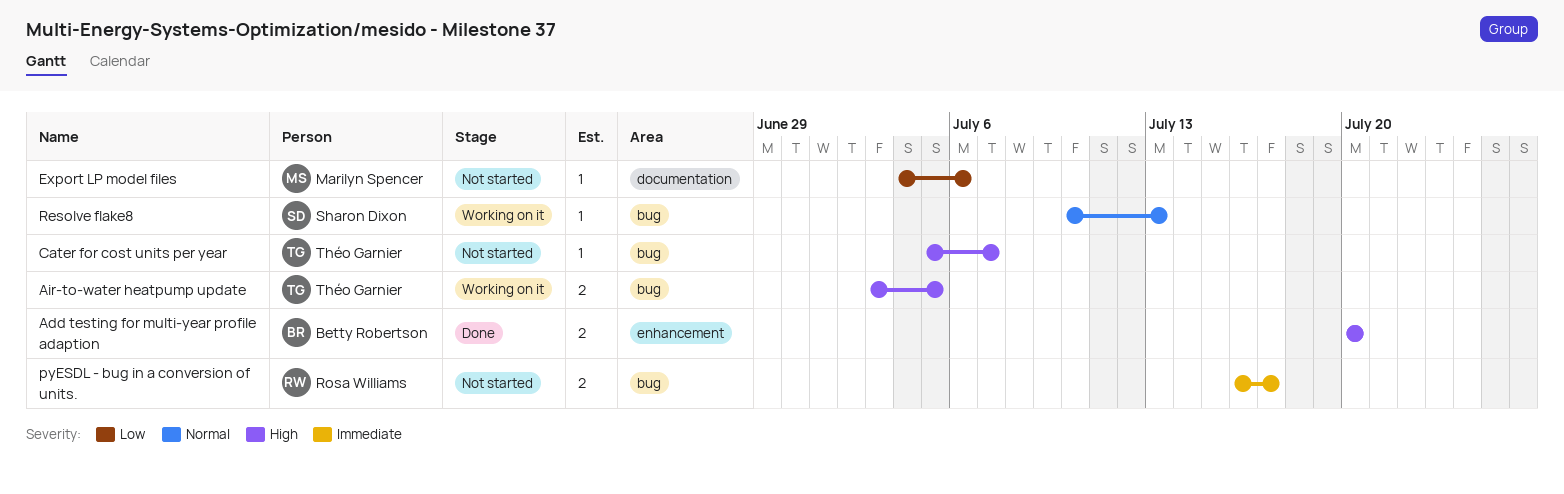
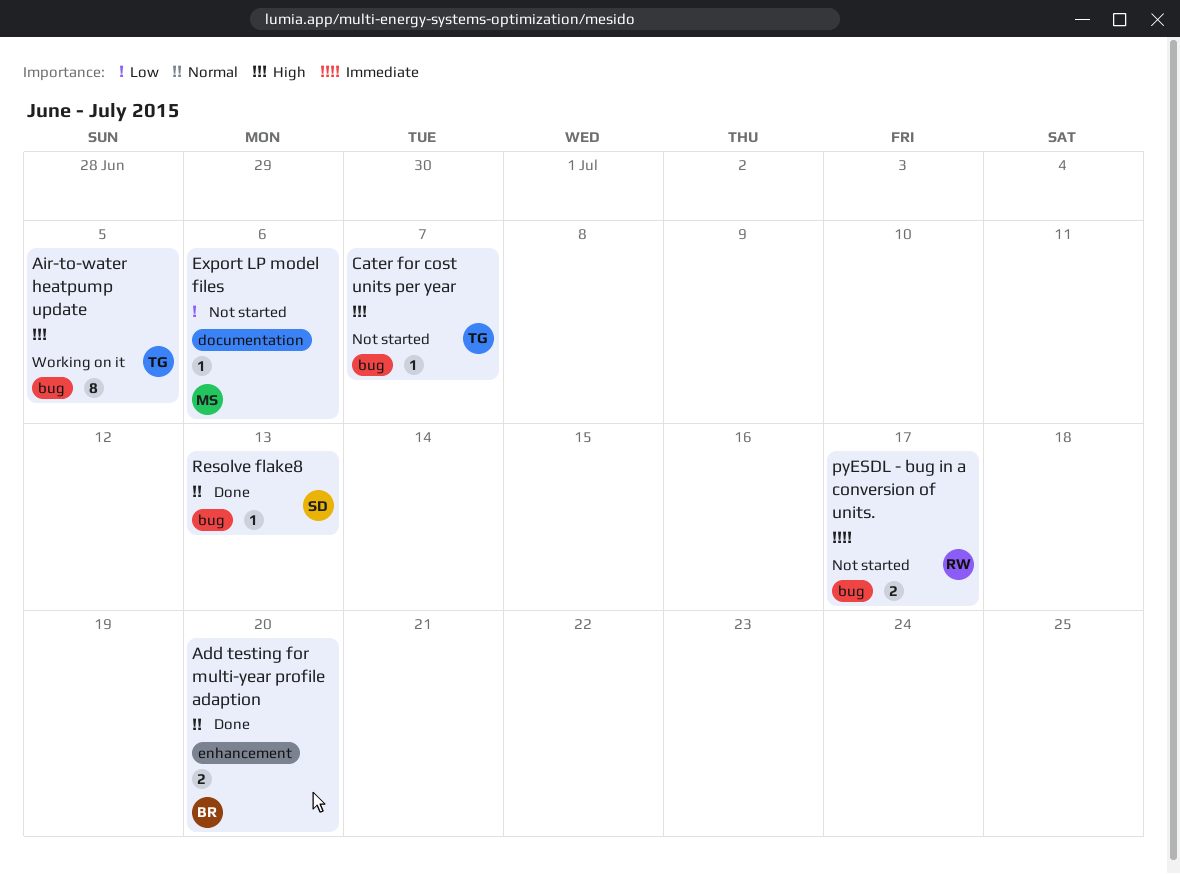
Add testing for multi-year profile adaption, priority: High -> Normal
Air-to-water heatpump update, estimate: 2 -> 8
Resolve flake8, status: Working on it -> Done

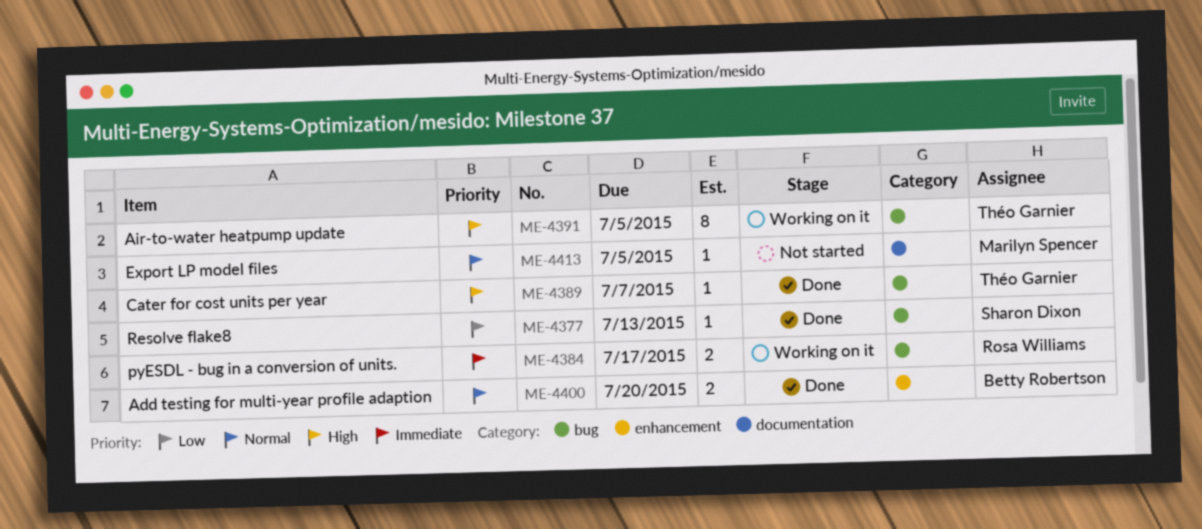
Cater for cost units per year, status: Not started -> Done
Export LP model files, priority: Low -> Normal
Export LP model files, due: Jul 6 -> Jul 5
pyESDL - bug in a conversion of units., status: Not started -> Working on it
Resolve flake8, priority: Normal -> Low

